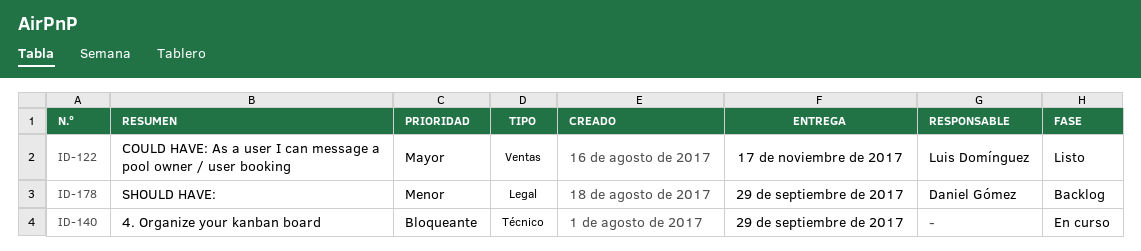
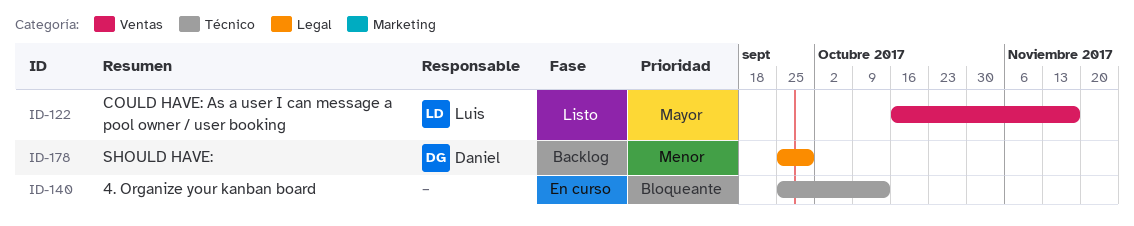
ID-140, due: Sep 29 -> Oct 13

